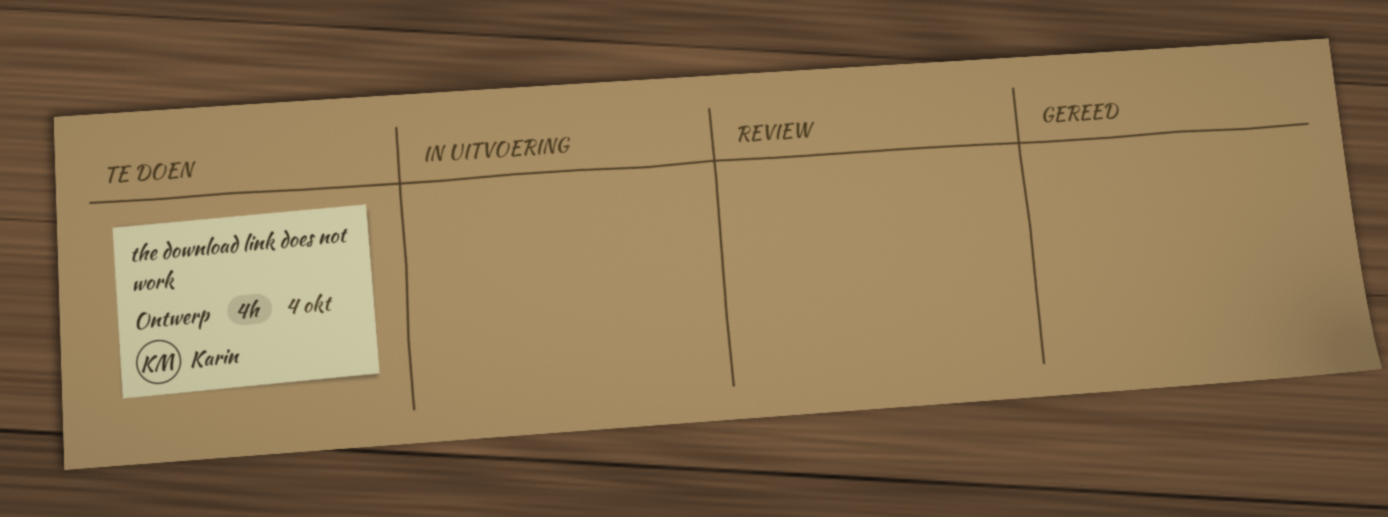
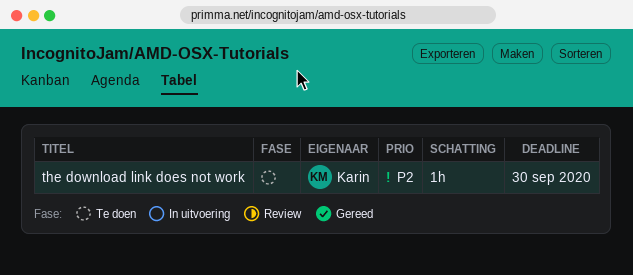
the download link does not work, estimate: 4h -> 1h
the download link does not work, due: Oct 4 -> Sep 30

